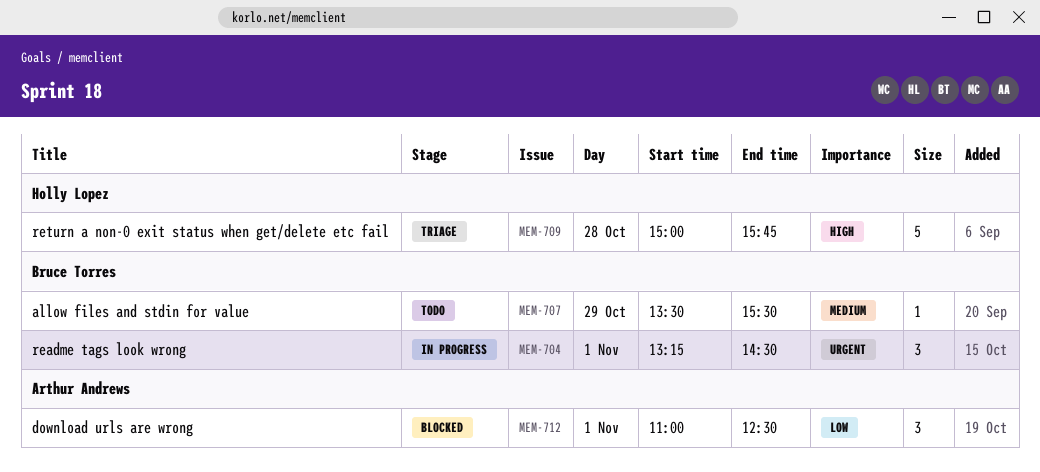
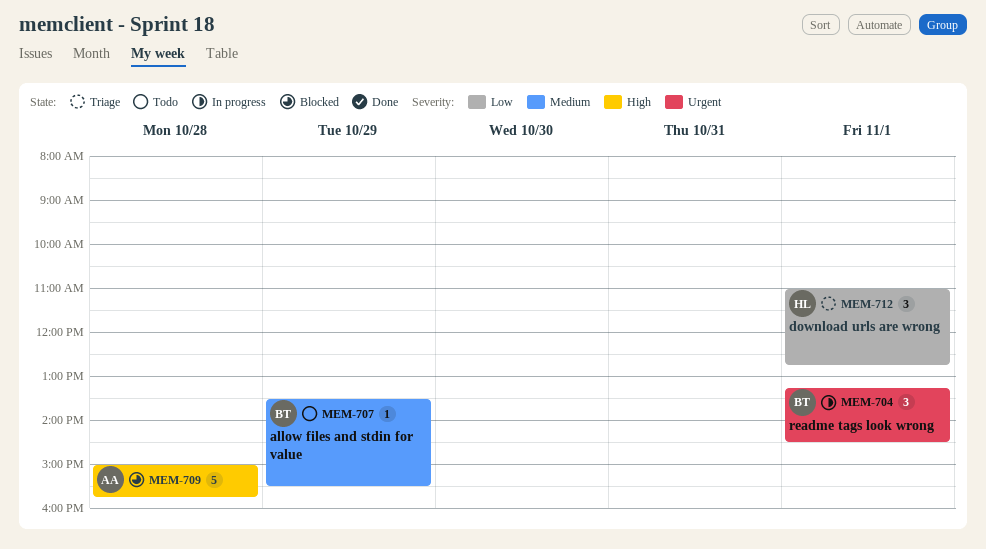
MEM-709, status: Triage -> Blocked
MEM-709, owner: Holly Lopez -> Arthur Andrews
MEM-712, status: Blocked -> Triage
MEM-712, owner: Arthur Andrews -> Holly Lopez
MEM-712, ends: 12:30 -> 12:45

